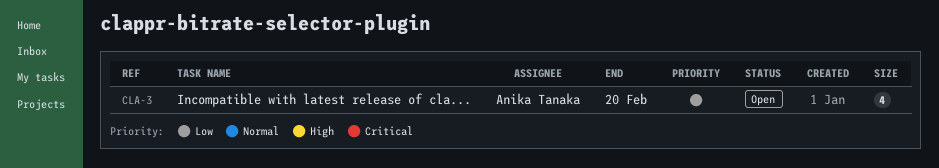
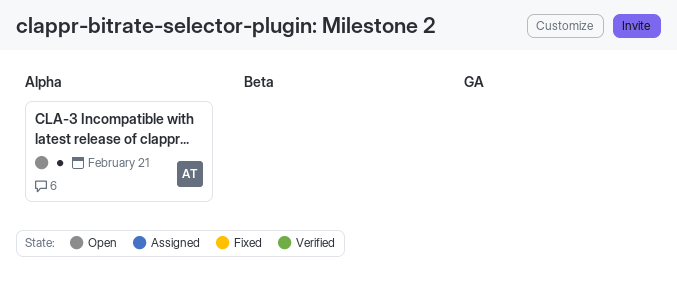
CLA-3, estimate: 4 -> 1
CLA-3, due: Feb 20 -> Feb 21

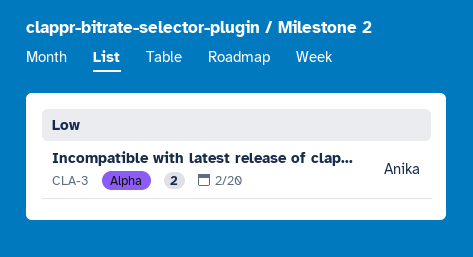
CLA-3, estimate: 1 -> 2
CLA-3, due: Feb 21 -> Feb 20

